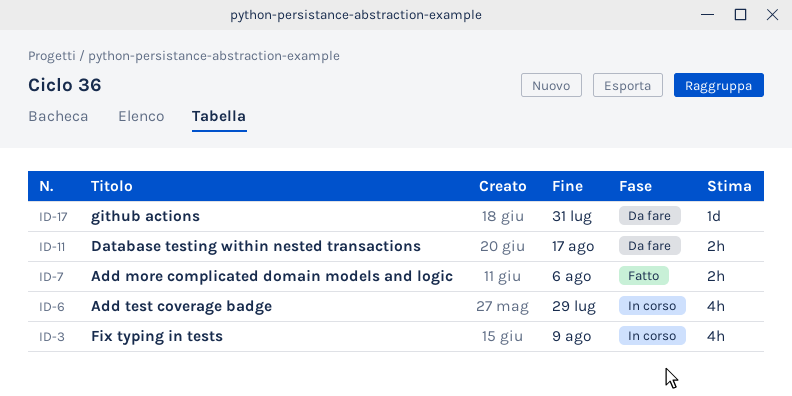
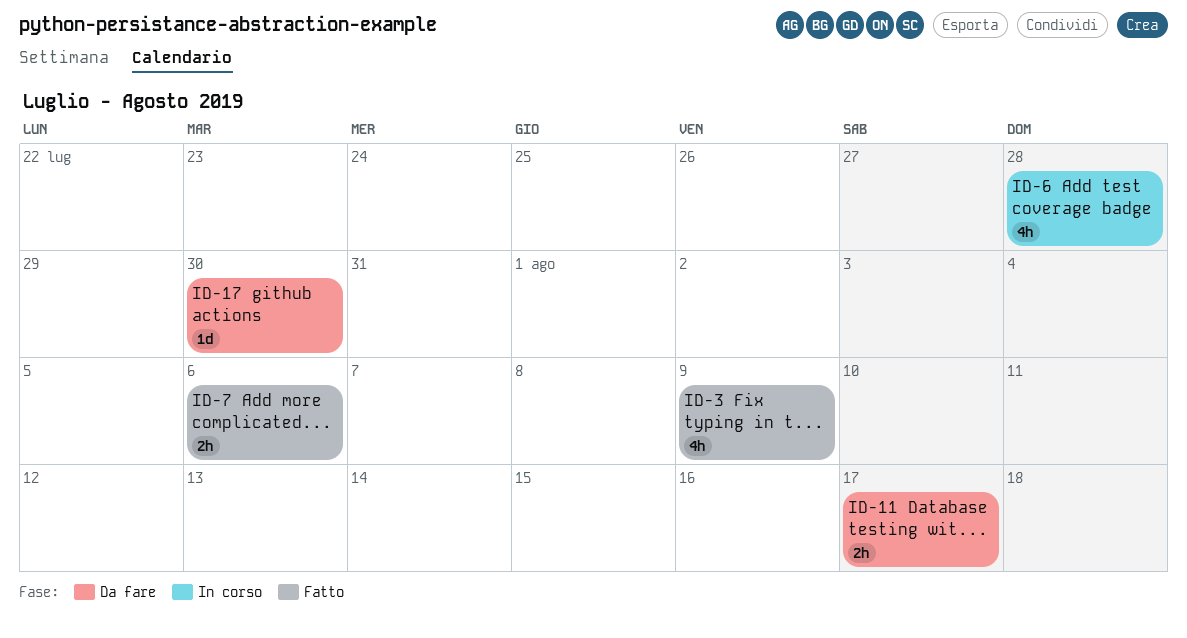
ID-3, status: In corso -> Fatto
ID-6, due: Jul 29 -> Jul 28
ID-17, due: Jul 31 -> Jul 30

